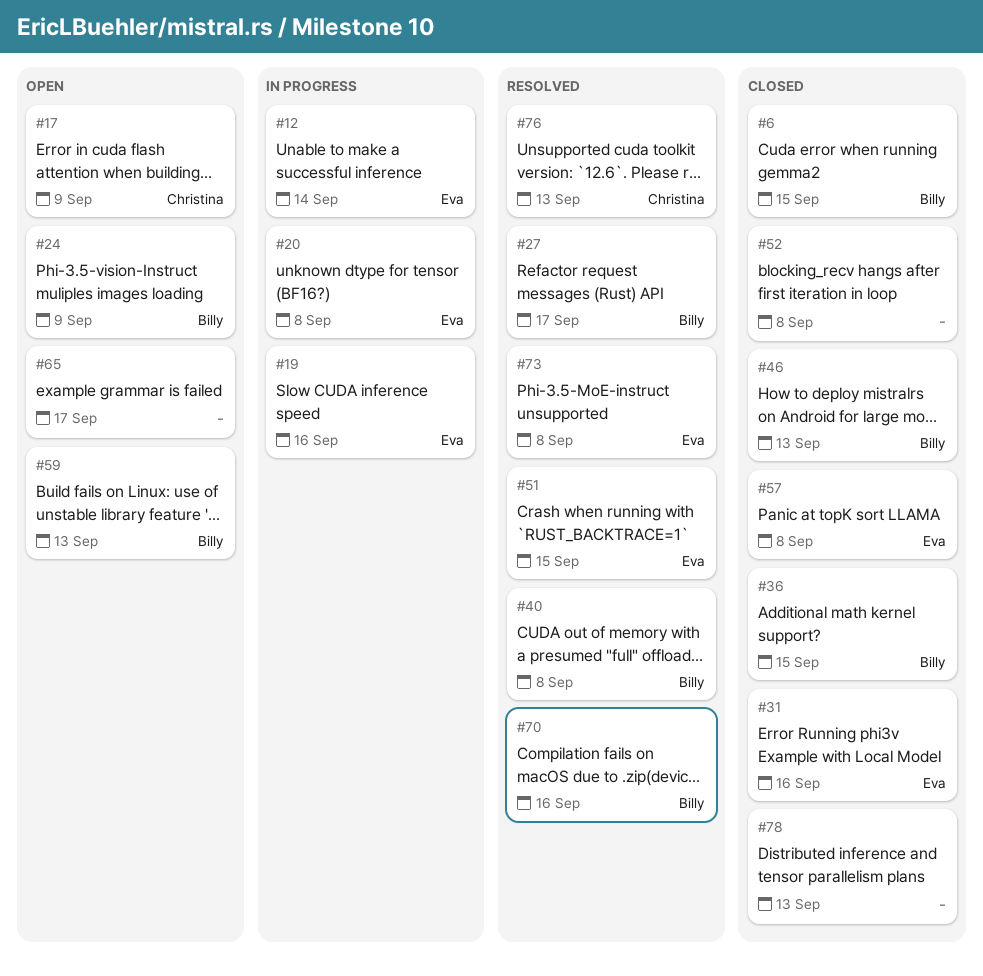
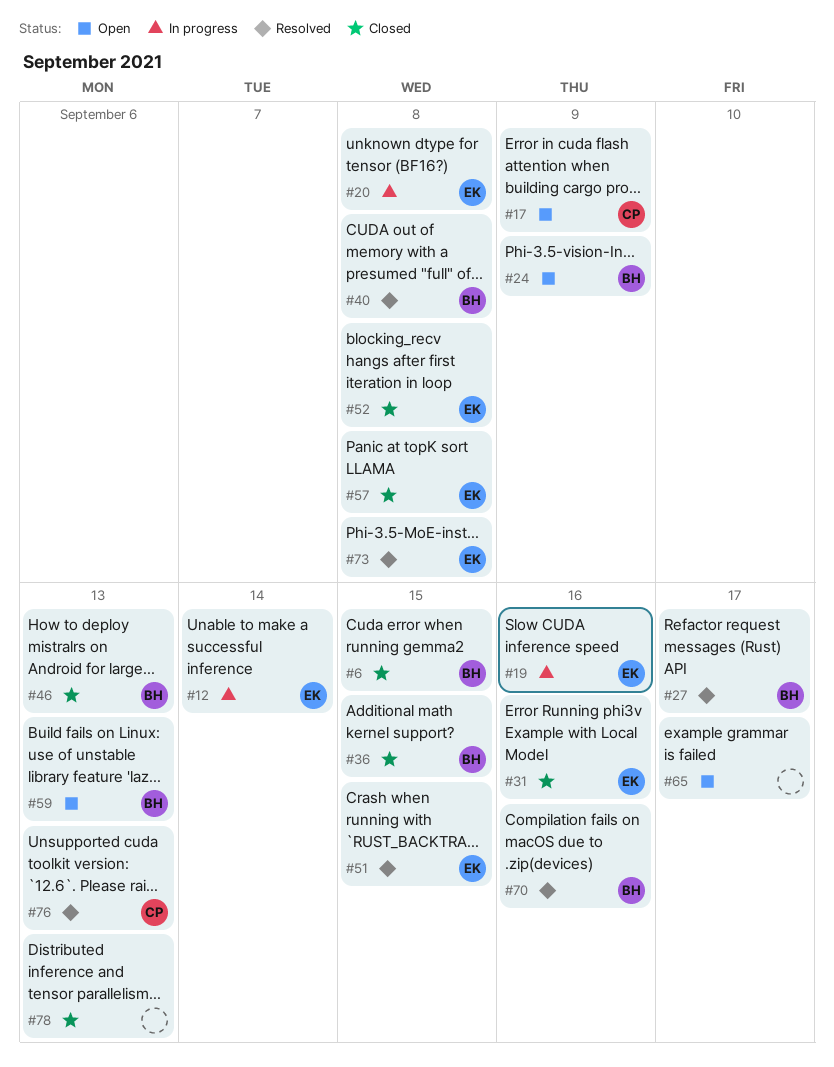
#52, owner: none -> Eva

